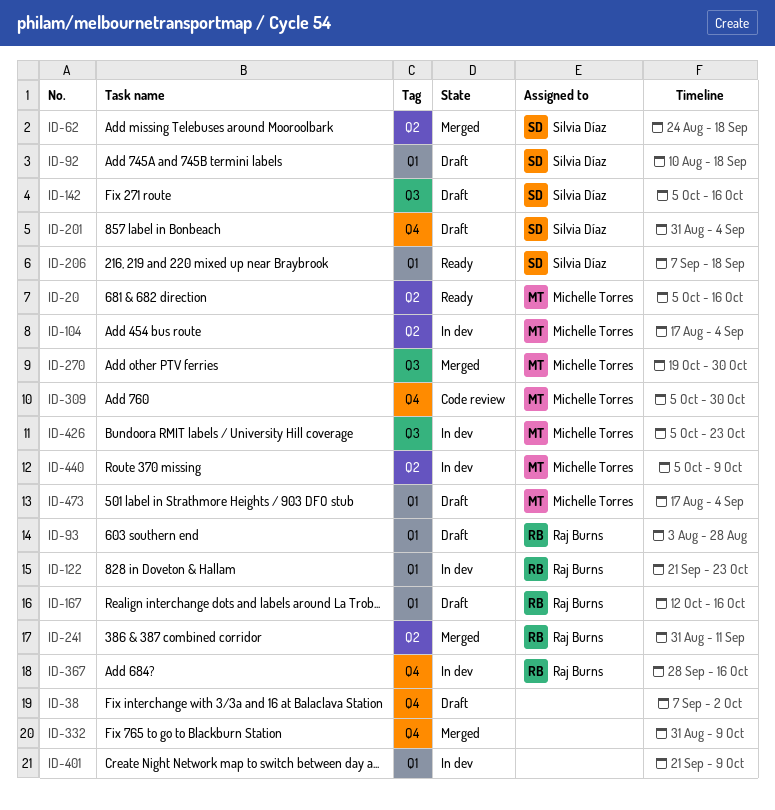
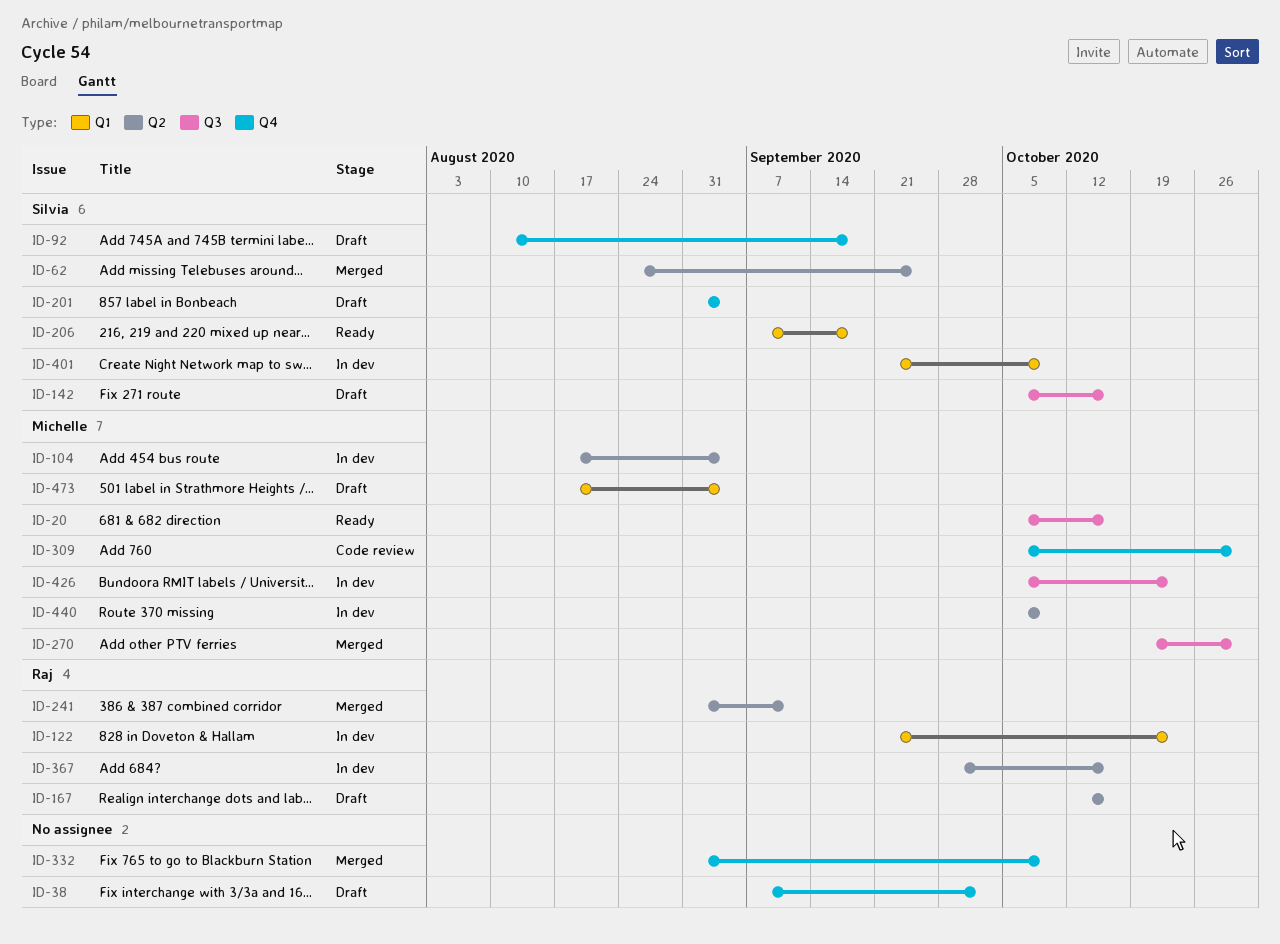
ID-20, label: Q2 -> Q3
ID-62, due: Sep 18 -> Sep 25
ID-92, label: Q1 -> Q4
ID-93: present -> none
ID-167, label: Q1 -> Q2
ID-367, label: Q4 -> Q2
ID-401, owner: none -> Silvia Díaz

